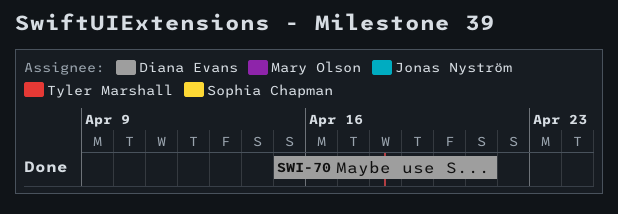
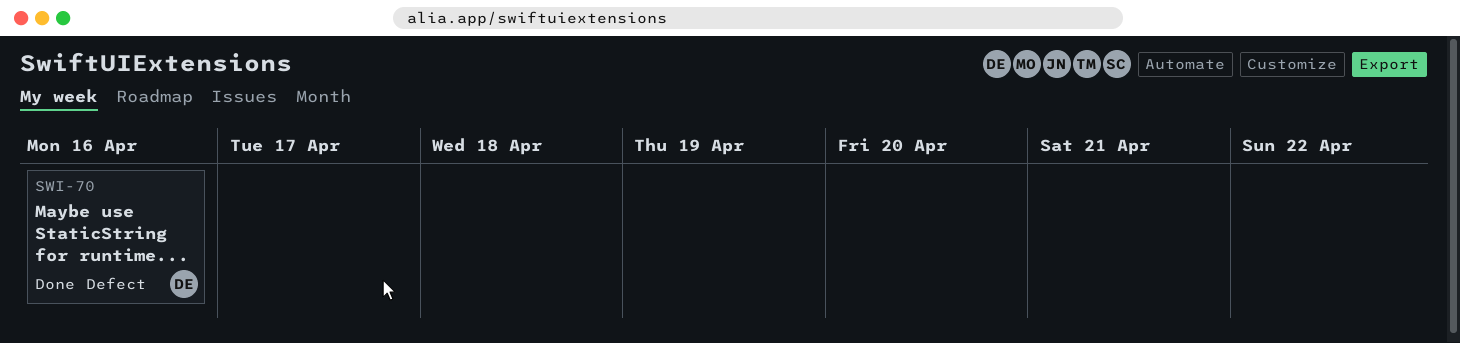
SWI-70, due: Apr 21 -> Apr 16

